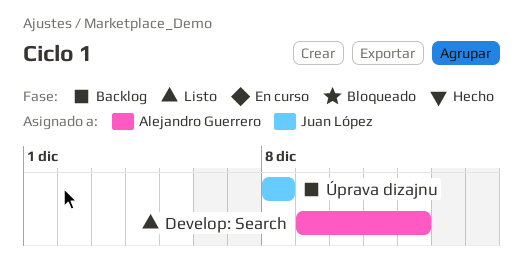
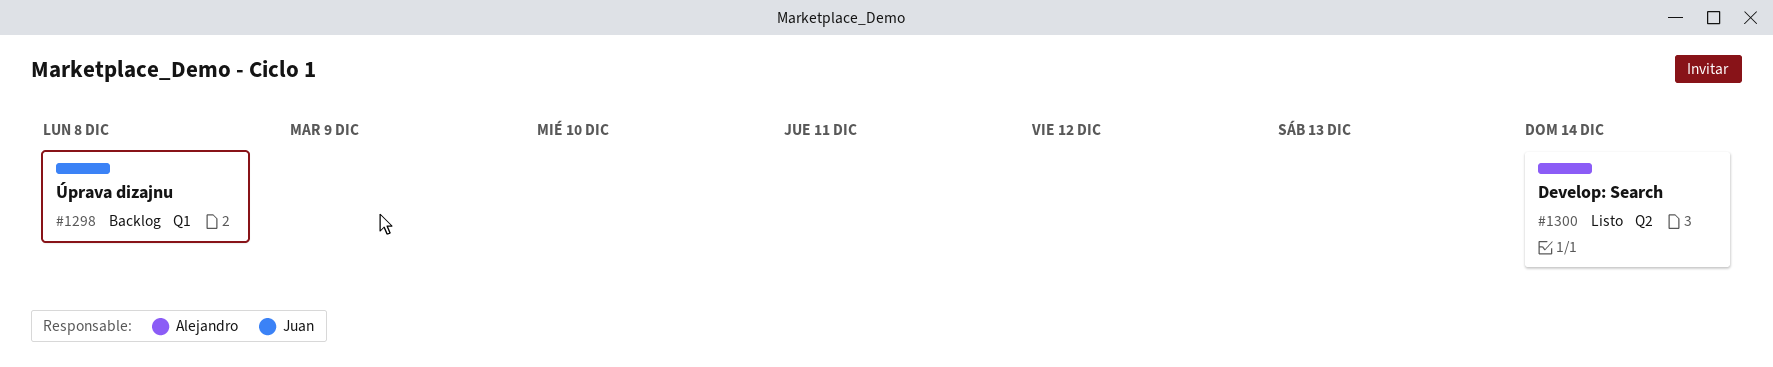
Develop: Search, due: Dec 12 -> Dec 14

